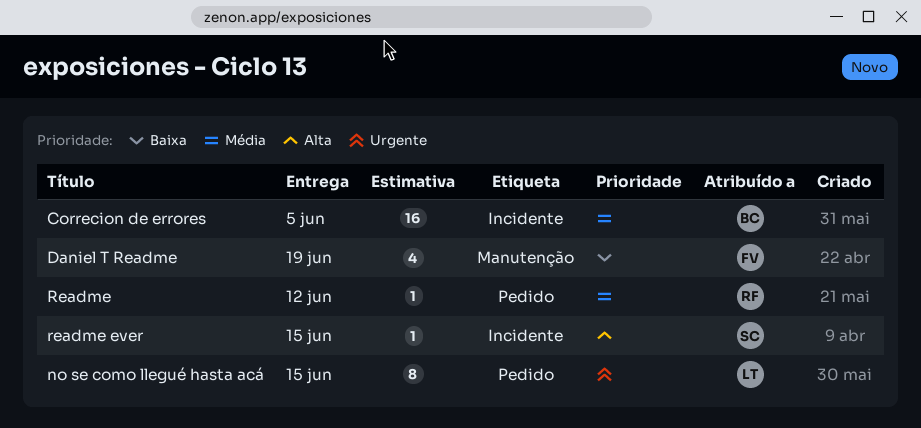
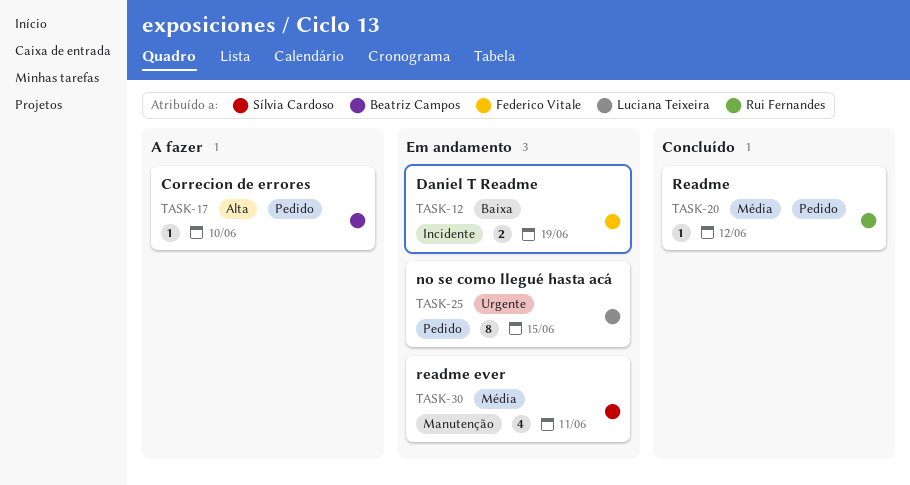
Correcion de errores, priority: Média -> Alta
Correcion de errores, label: Incidente -> Pedido
Correcion de errores, estimate: 16 -> 1
Correcion de errores, due: Jun 5 -> Jun 10
Daniel T Readme, label: Manutenção -> Incidente
Daniel T Readme, estimate: 4 -> 2
readme ever, priority: Alta -> Média
readme ever, label: Incidente -> Manutenção
readme ever, estimate: 1 -> 4
readme ever, due: Jun 15 -> Jun 11

